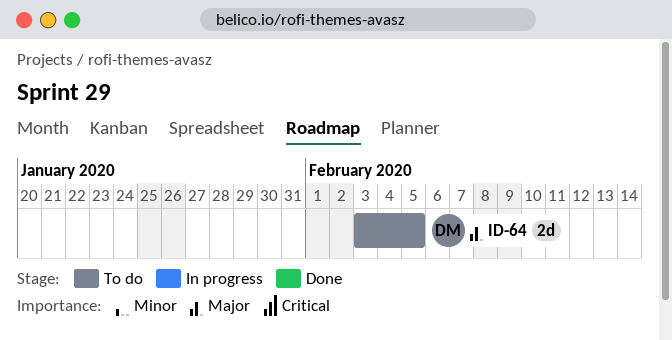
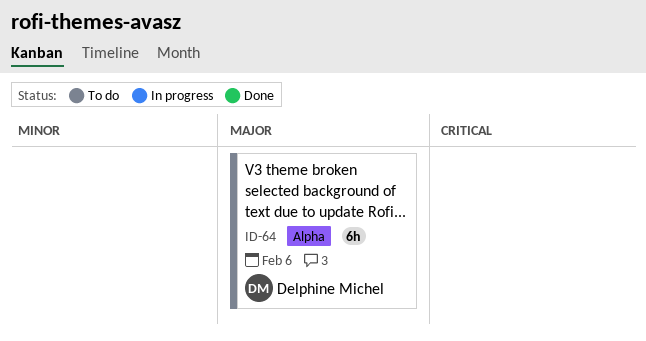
ID-64, estimate: 2d -> 6h
ID-64, due: Feb 5 -> Feb 6

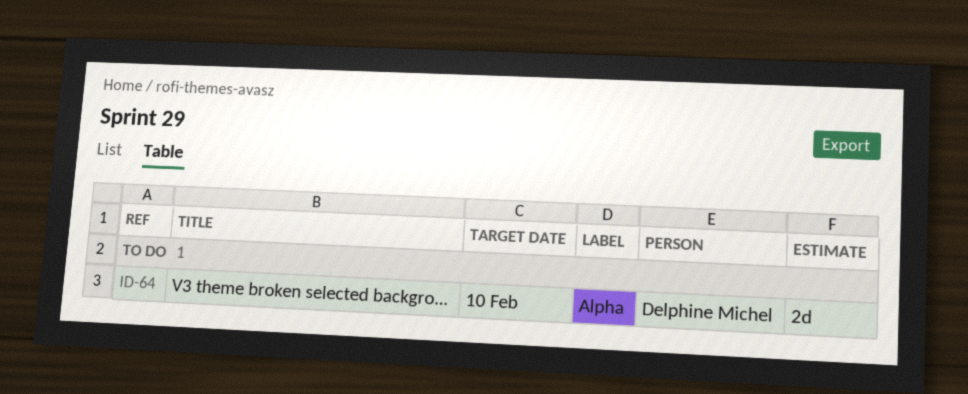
ID-64, estimate: 6h -> 2d
ID-64, due: Feb 6 -> Feb 10

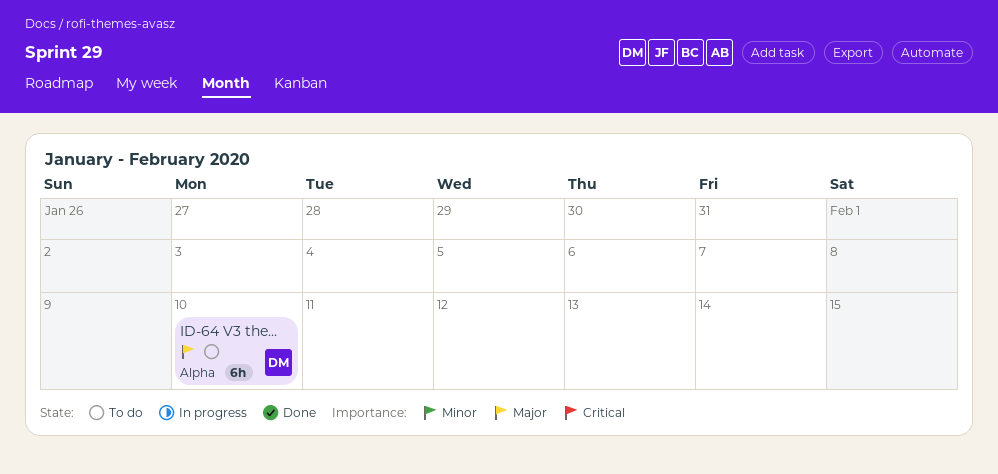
ID-64, estimate: 2d -> 6h

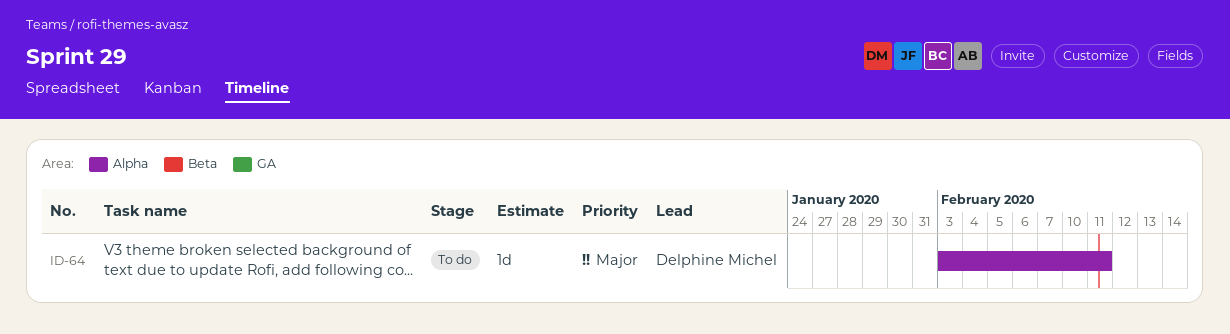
ID-64, estimate: 6h -> 1d
ID-64, due: Feb 10 -> Feb 11

